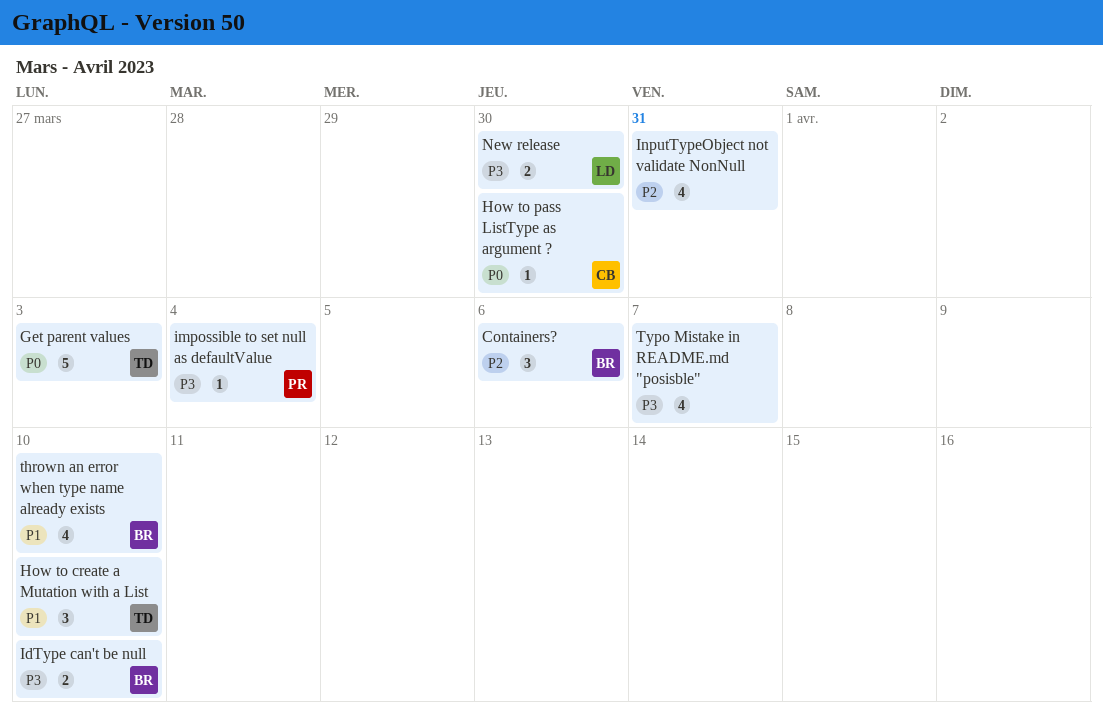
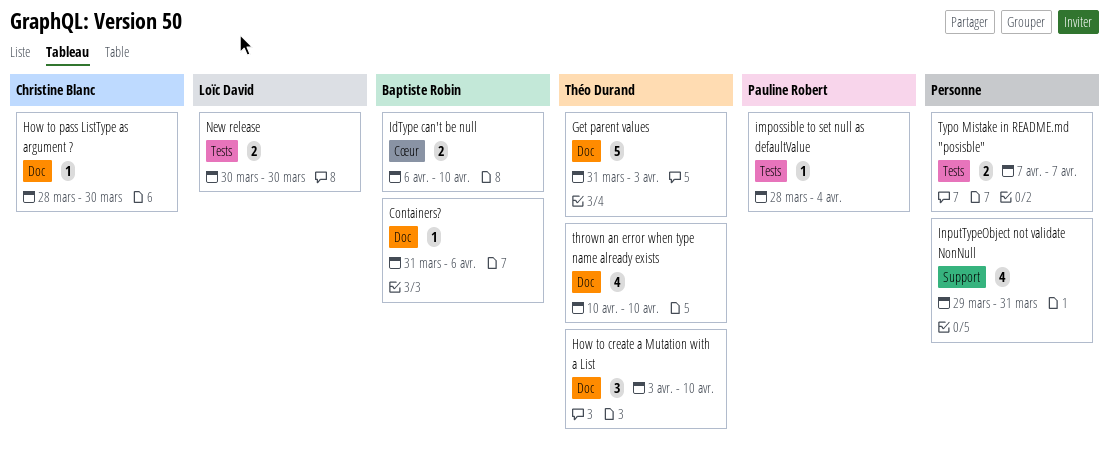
Containers?, estimate: 3 -> 1
thrown an error when type name already exists, owner: Baptiste Robin -> Théo Durand
Typo Mistake in README.md "posisble", estimate: 4 -> 2

